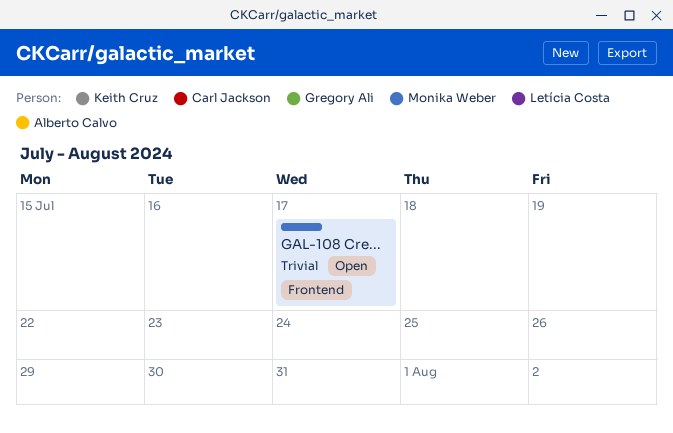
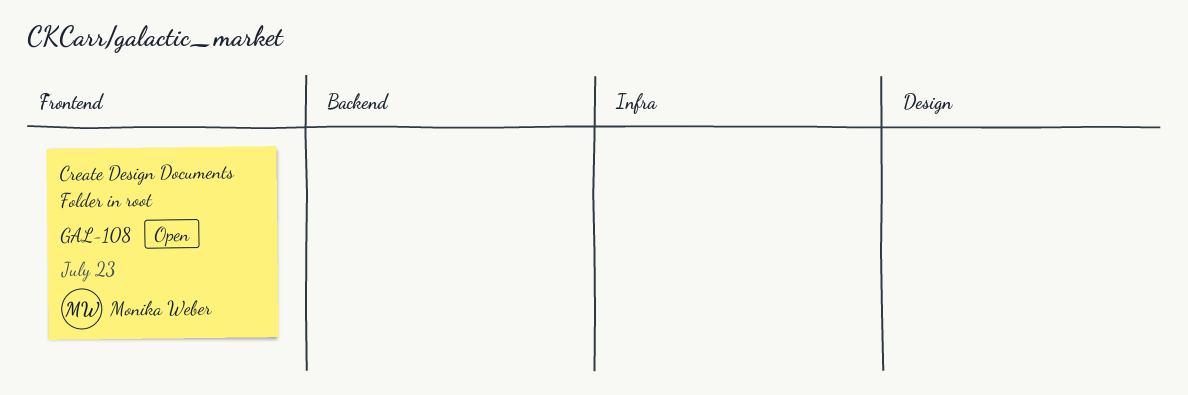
GAL-108, due: Jul 17 -> Jul 23

